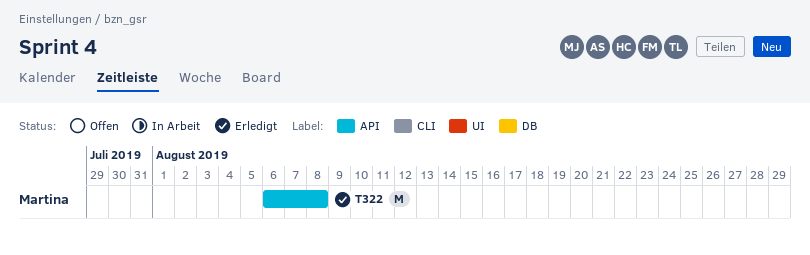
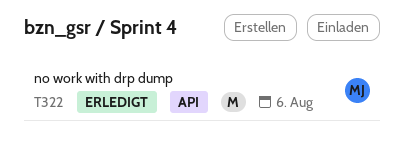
T322, due: Aug 8 -> Aug 6

